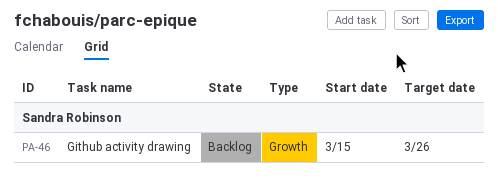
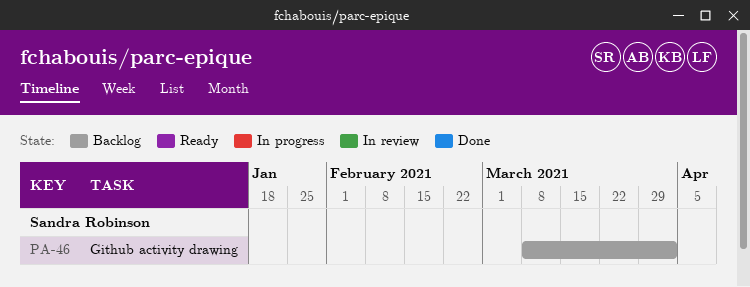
PA-46, start: Mar 15 -> Mar 8
PA-46, due: Mar 26 -> Apr 2

